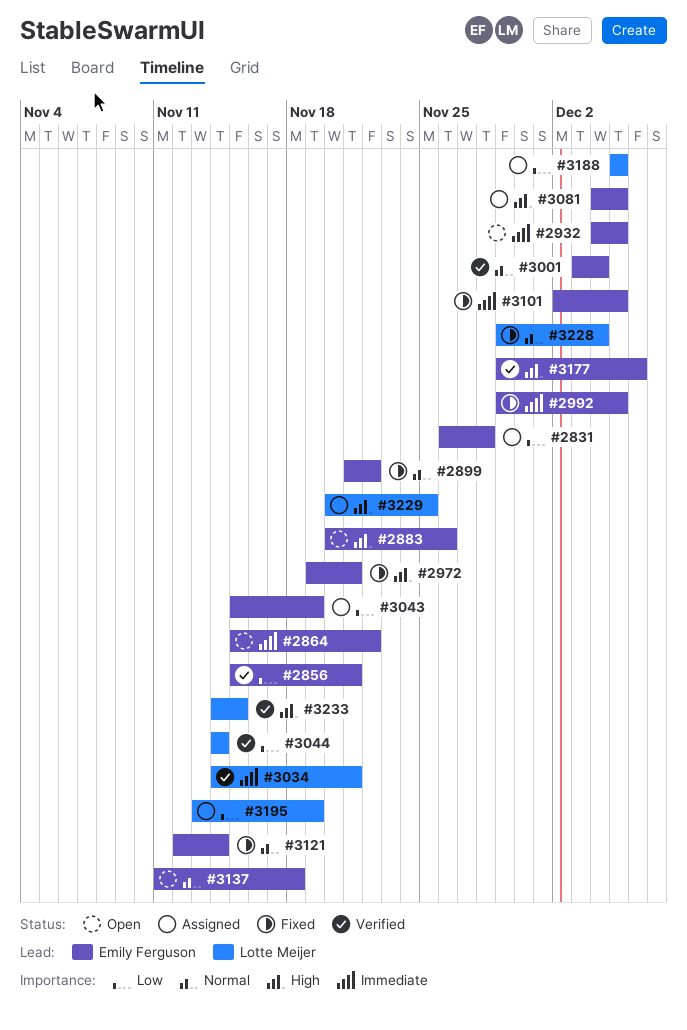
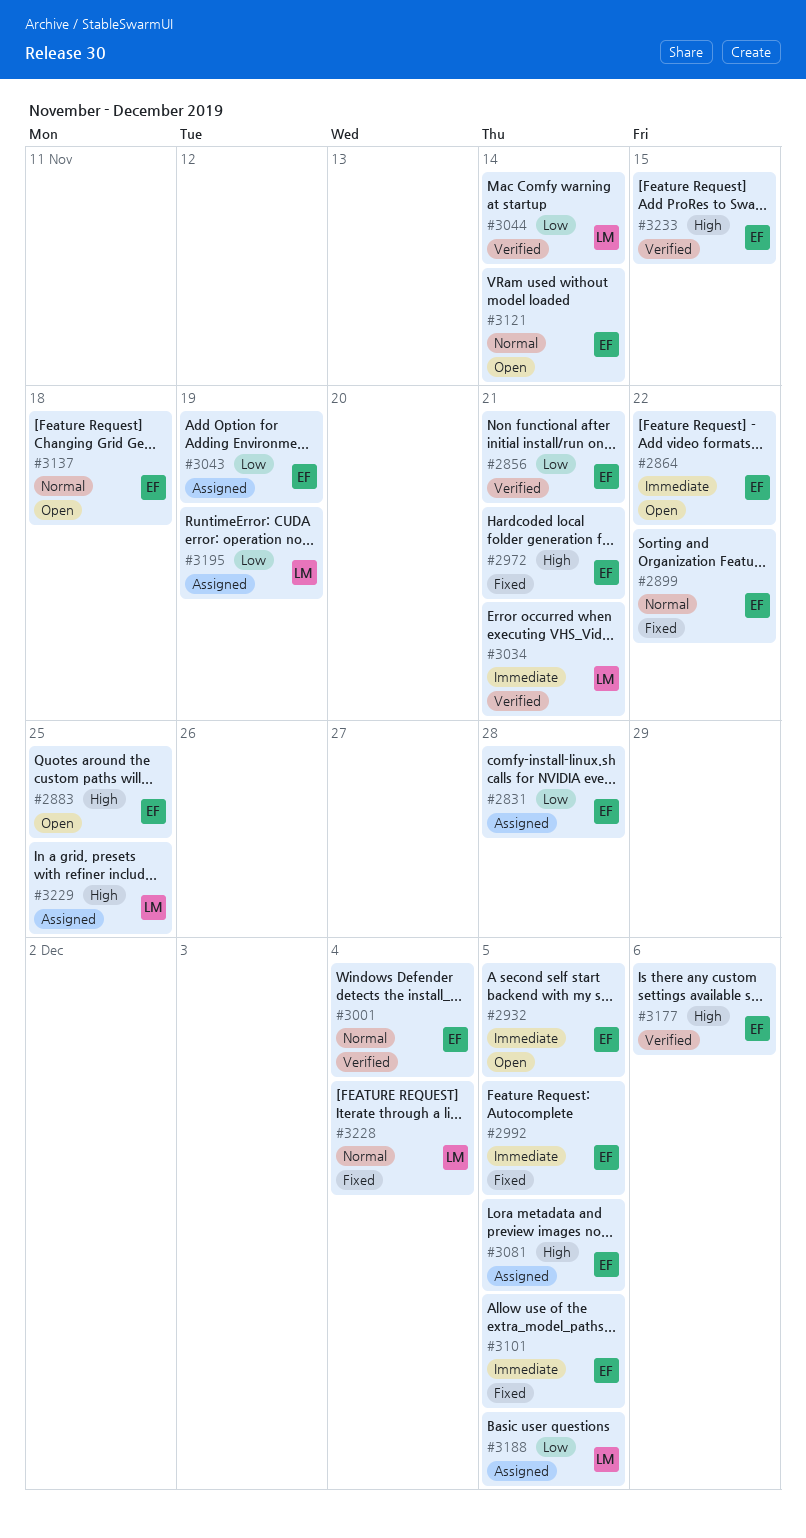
#2883, due: Nov 26 -> Nov 25
#3121, status: Fixed -> Open
#3233, owner: Lotte Meijer -> Emily Ferguson

